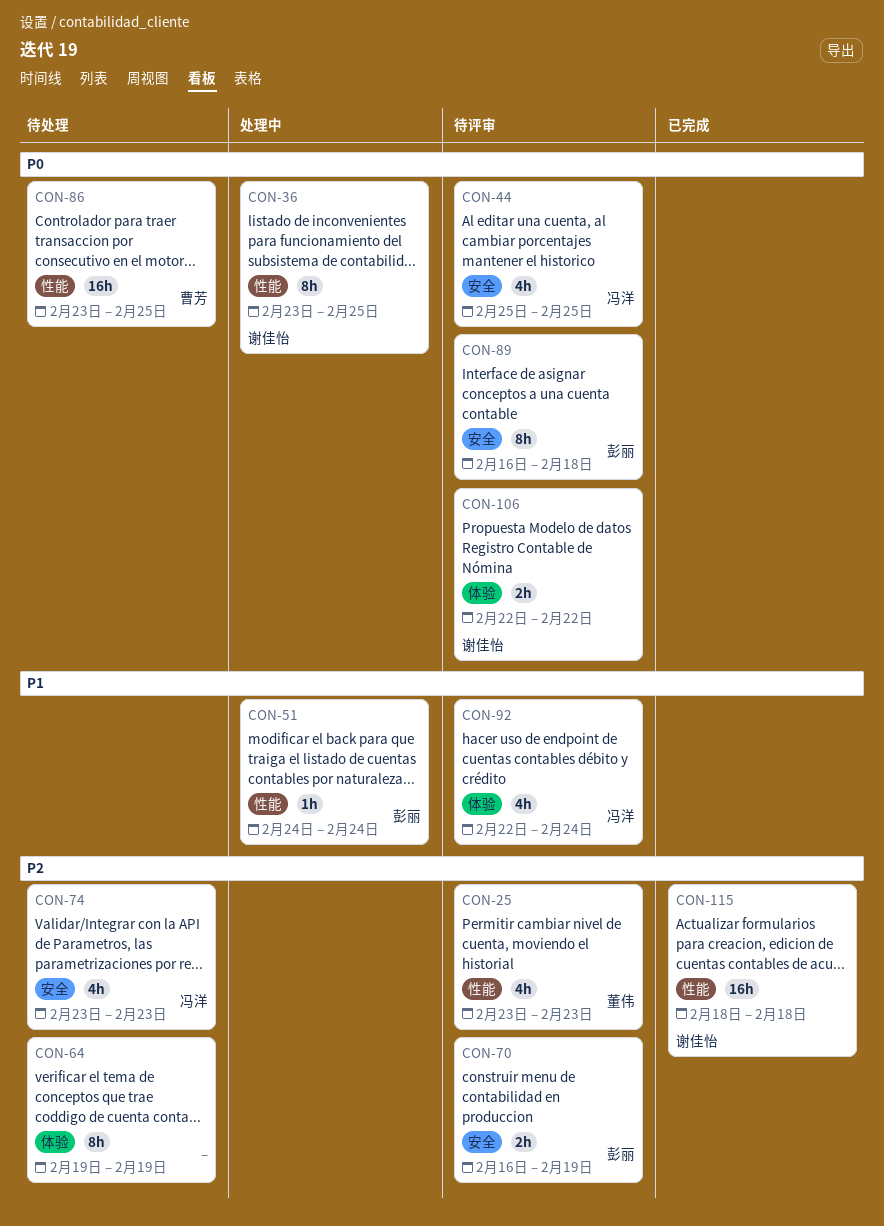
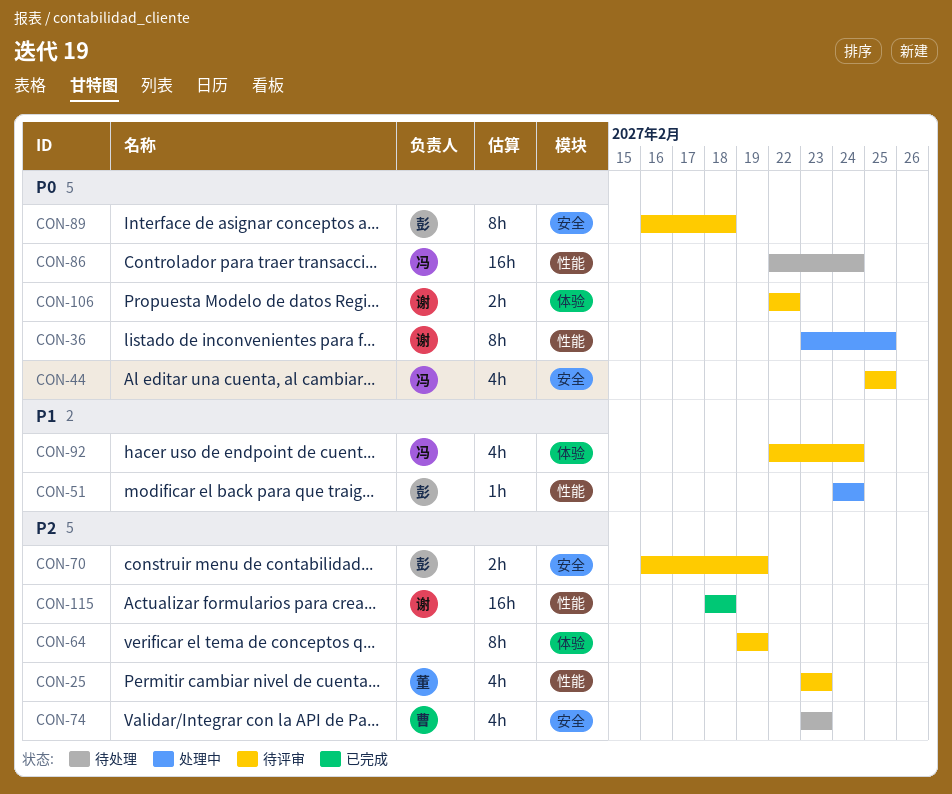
CON-64, status: 待处理 -> 待评审
CON-74, owner: 冯洋 -> 曹芳
CON-86, owner: 曹芳 -> 冯洋
CON-86, start: Feb 23 -> Feb 22
CON-86, due: Feb 25 -> Feb 24

